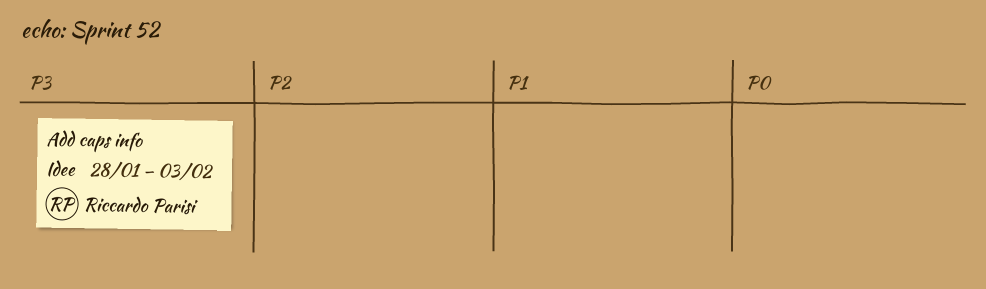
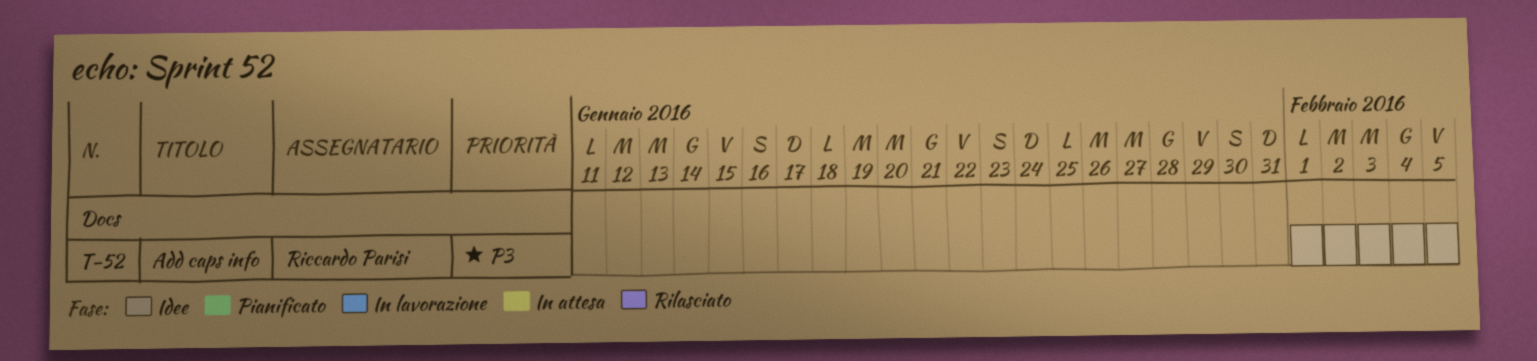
Add caps info, start: Jan 28 -> Feb 1
Add caps info, due: Feb 3 -> Feb 5

